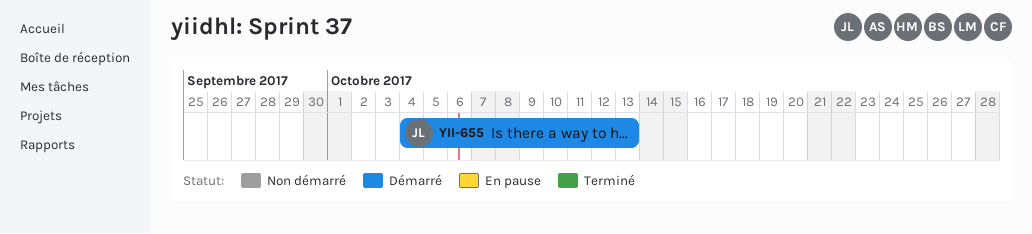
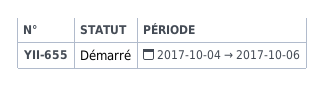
YII-655, due: Oct 13 -> Oct 6

